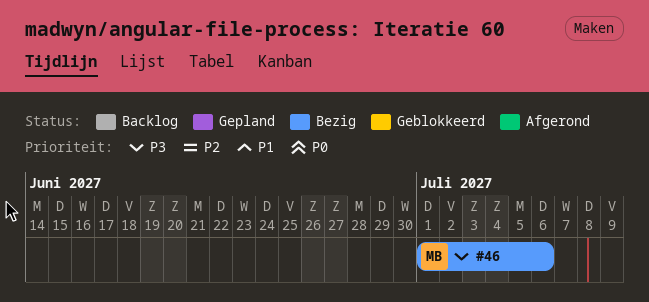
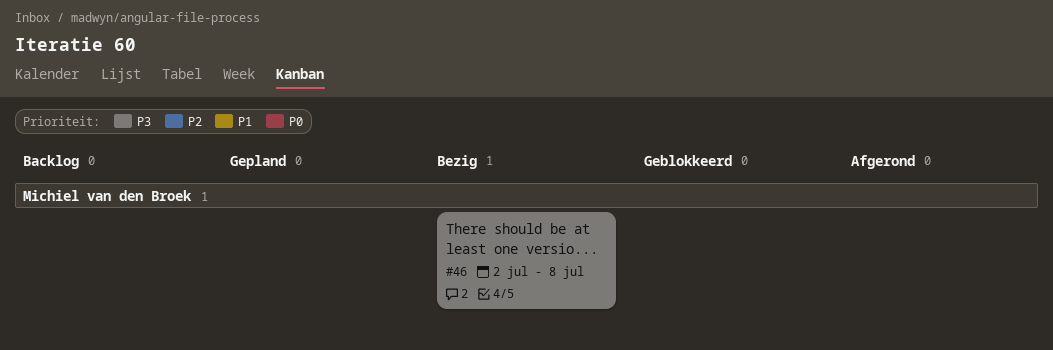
#46, start: Jul 1 -> Jul 2
#46, due: Jul 6 -> Jul 8

